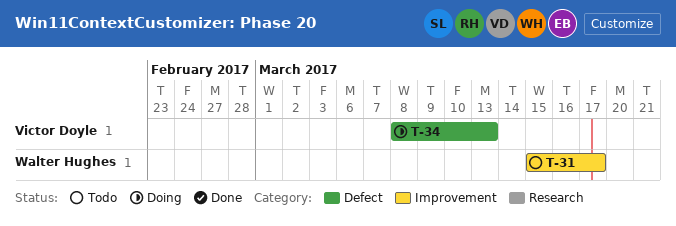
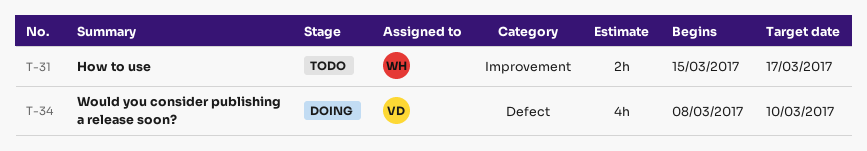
T-34, due: Mar 13 -> Mar 10

